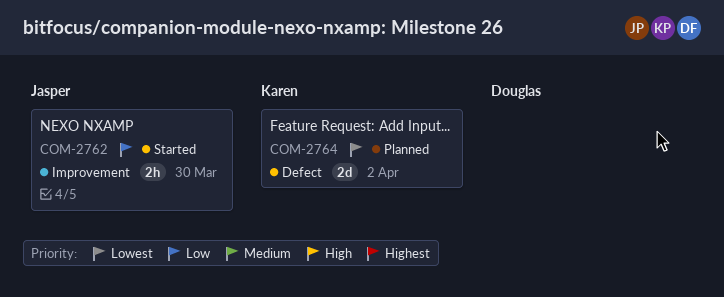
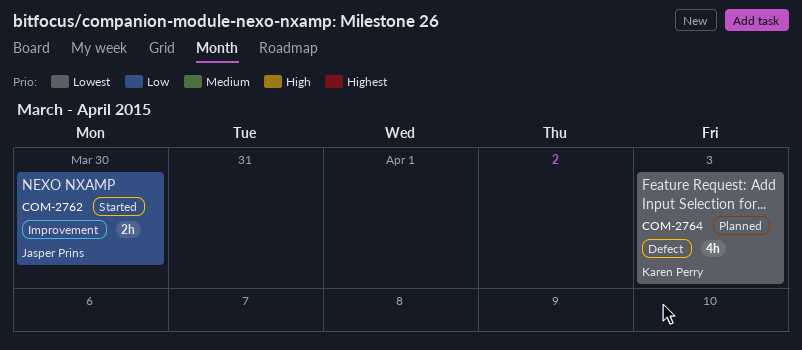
COM-2764, estimate: 2d -> 4h
COM-2764, due: Apr 2 -> Apr 3

